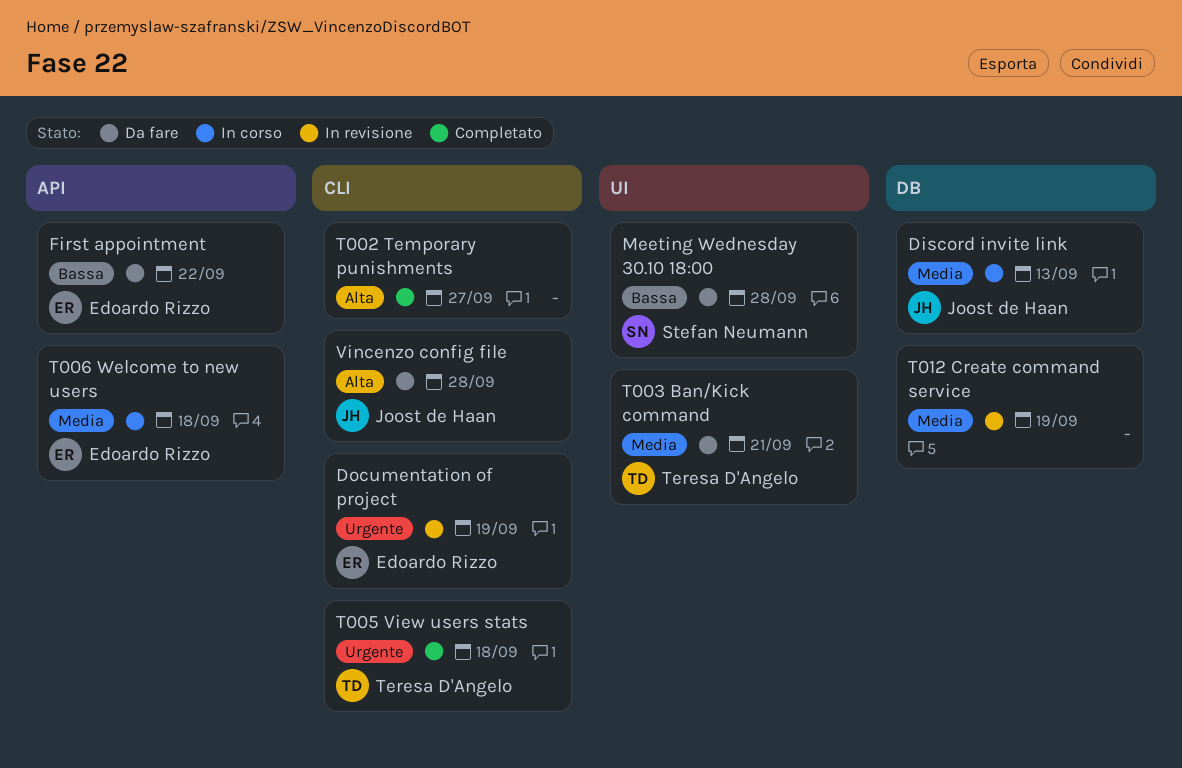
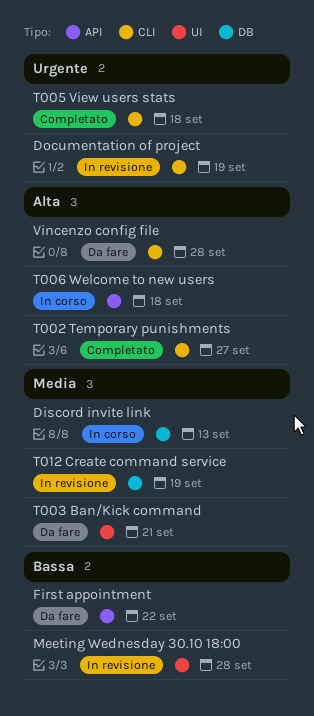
Meeting Wednesday 30.10 18:00, status: Da fare -> In revisione
T006 Welcome to new users, priority: Media -> Alta

